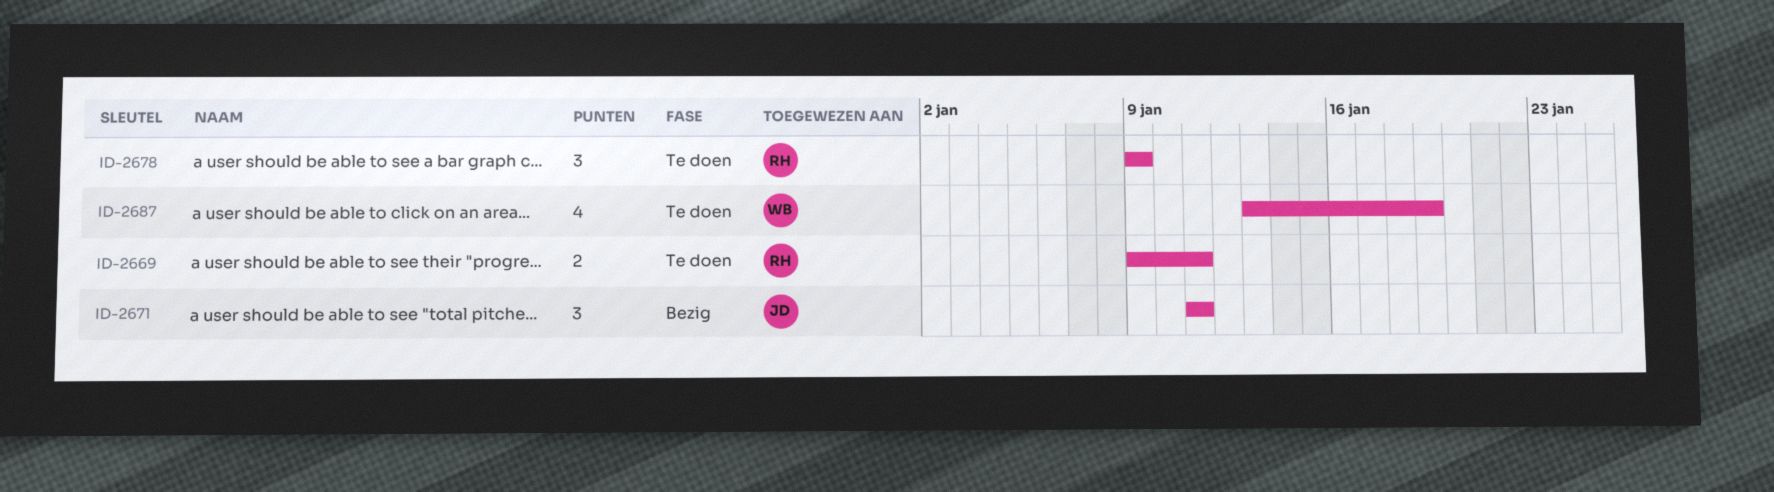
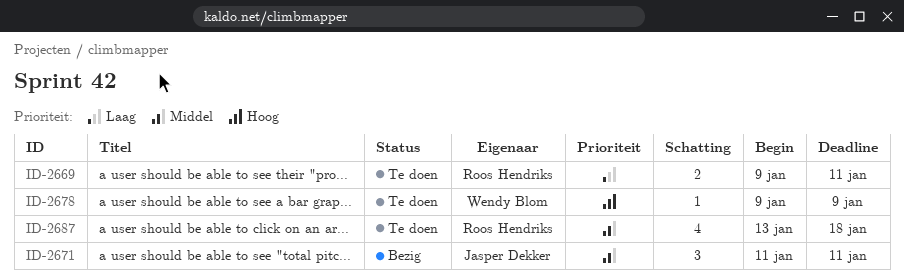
ID-2678, owner: Roos Hendriks -> Wendy Blom
ID-2678, estimate: 3 -> 1
ID-2687, owner: Wendy Blom -> Roos Hendriks
ID-2687, due: Jan 19 -> Jan 18

